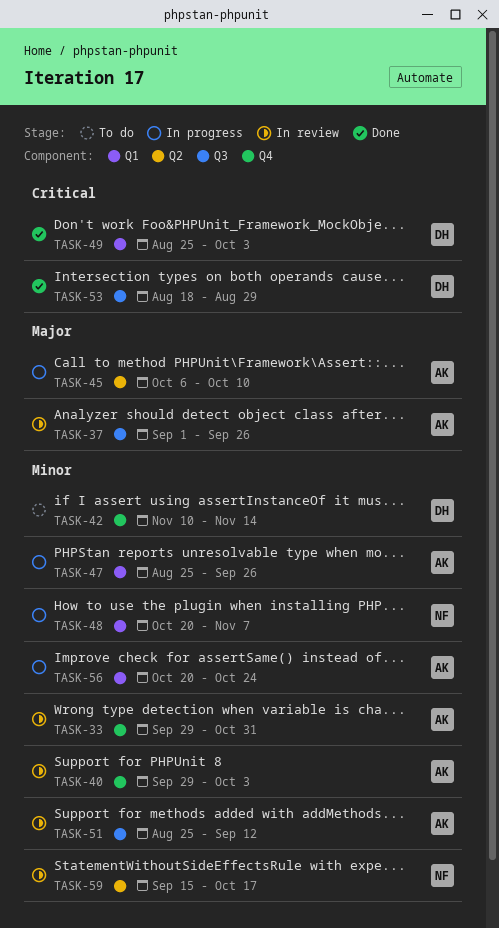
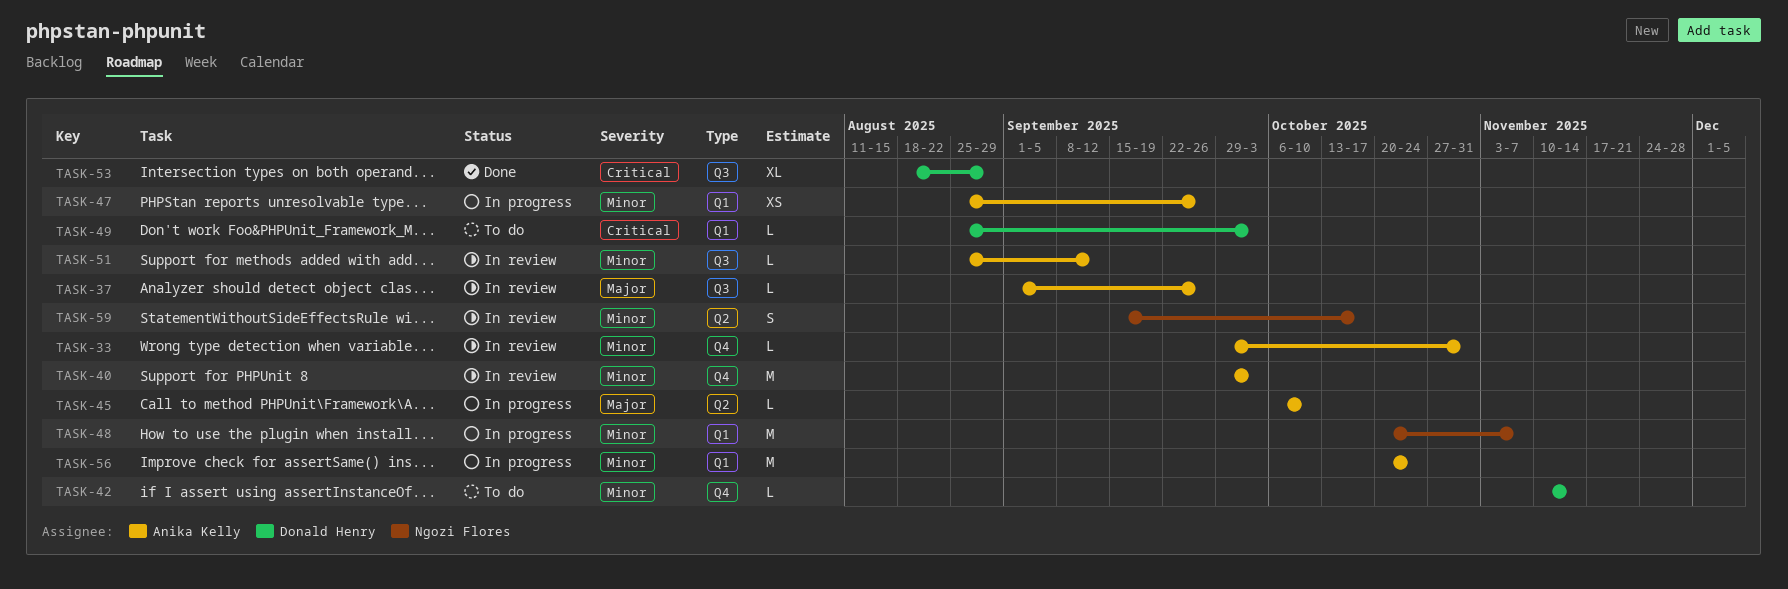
TASK-49, status: Done -> To do

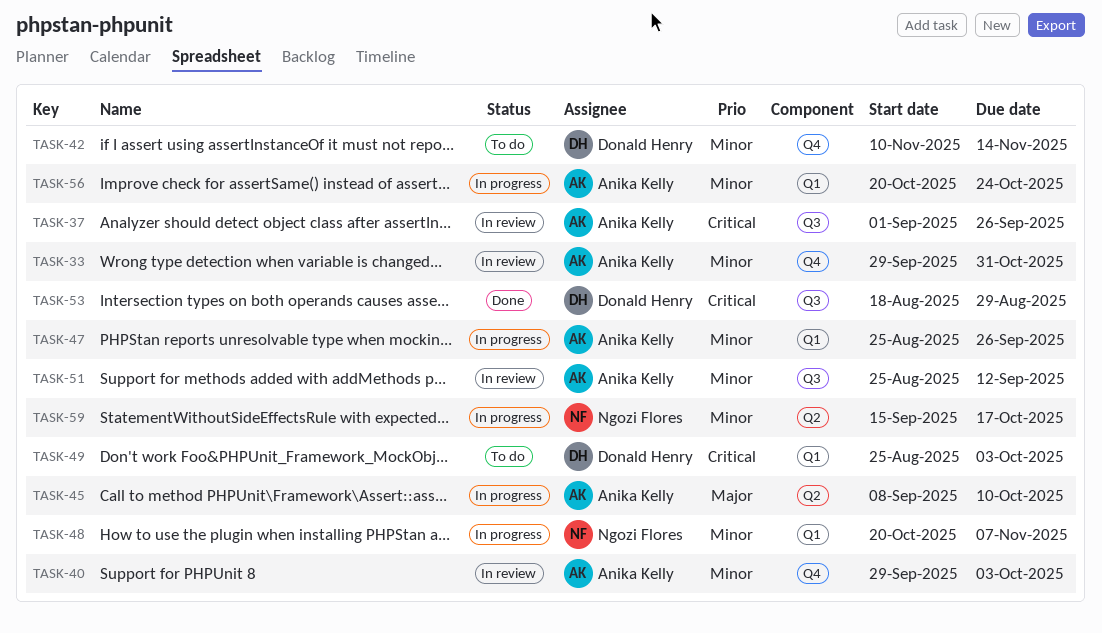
TASK-37, priority: Major -> Critical
TASK-45, start: Oct 6 -> Sep 8
TASK-59, status: In review -> In progress

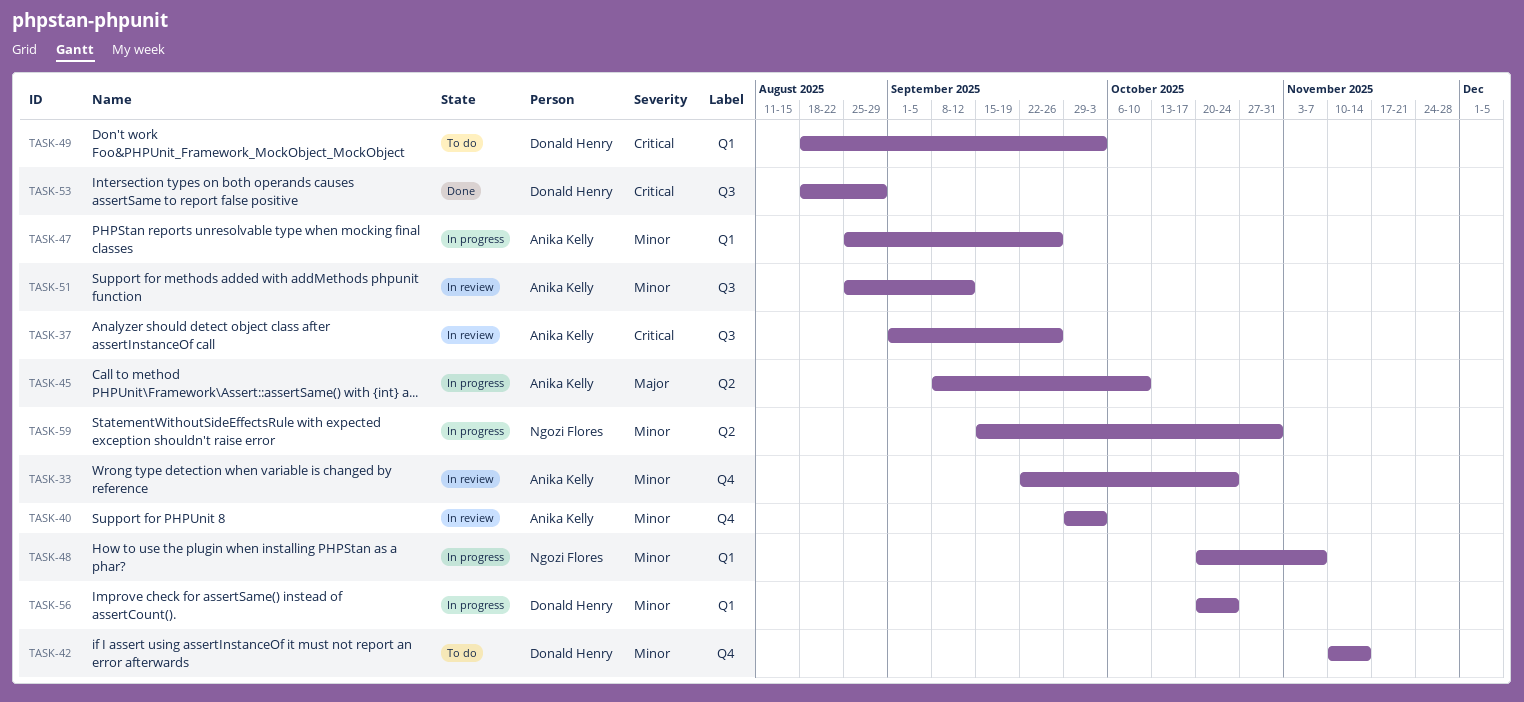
TASK-33, start: Sep 29 -> Sep 22
TASK-33, due: Oct 31 -> Oct 24
TASK-49, start: Aug 25 -> Aug 18
TASK-56, owner: Anika Kelly -> Donald Henry
TASK-59, due: Oct 17 -> Oct 31

